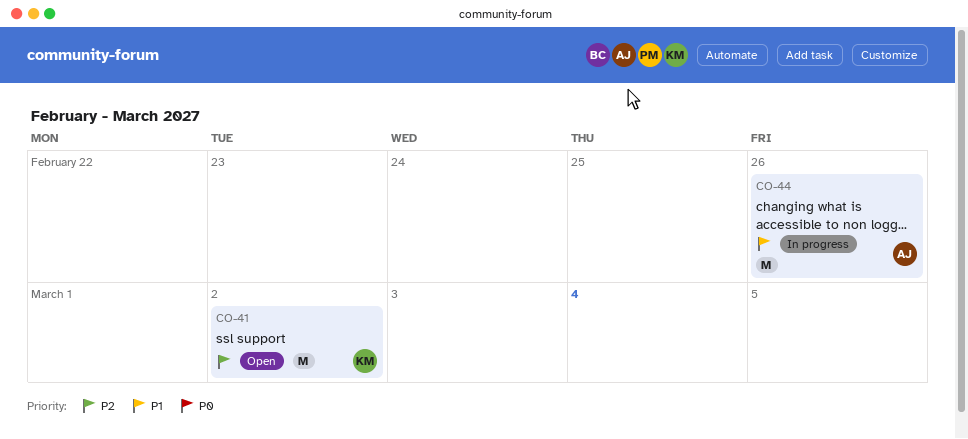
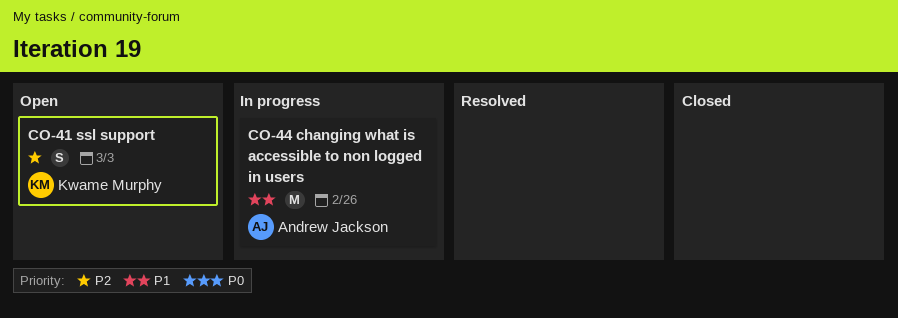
CO-41, estimate: M -> S
CO-41, due: Mar 2 -> Mar 3

